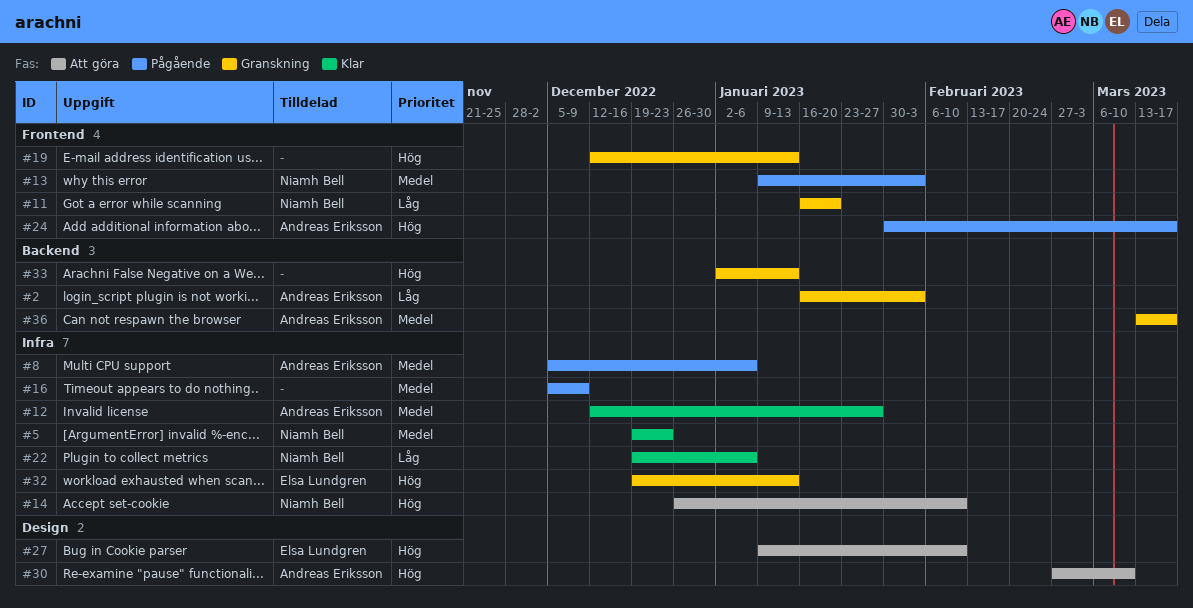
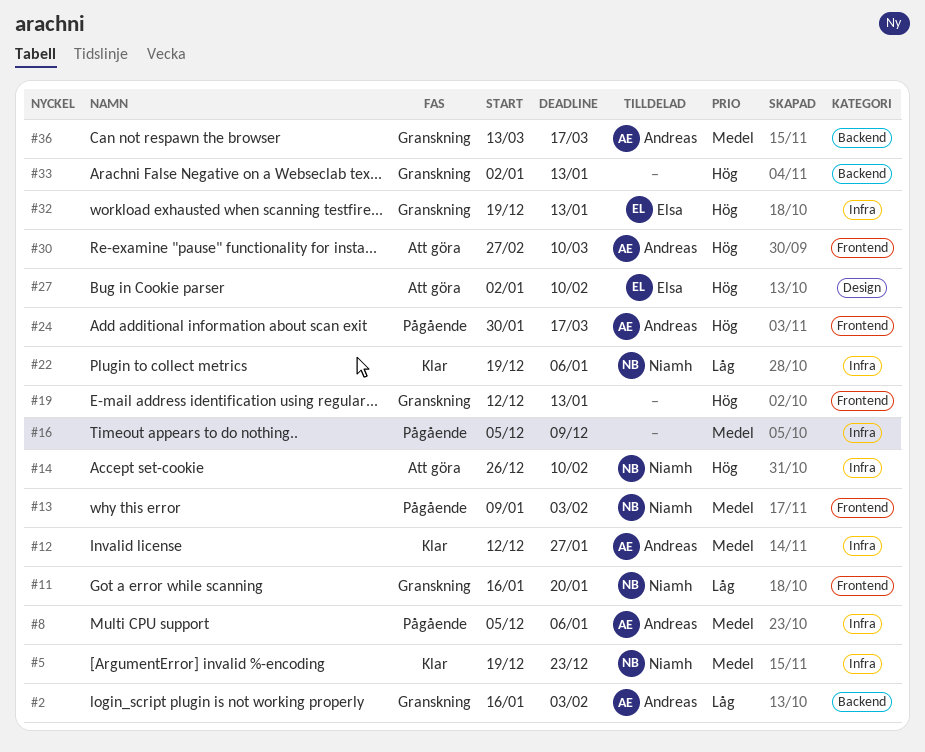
#27, start: Jan 9 -> Jan 2
#30, label: Design -> Frontend

